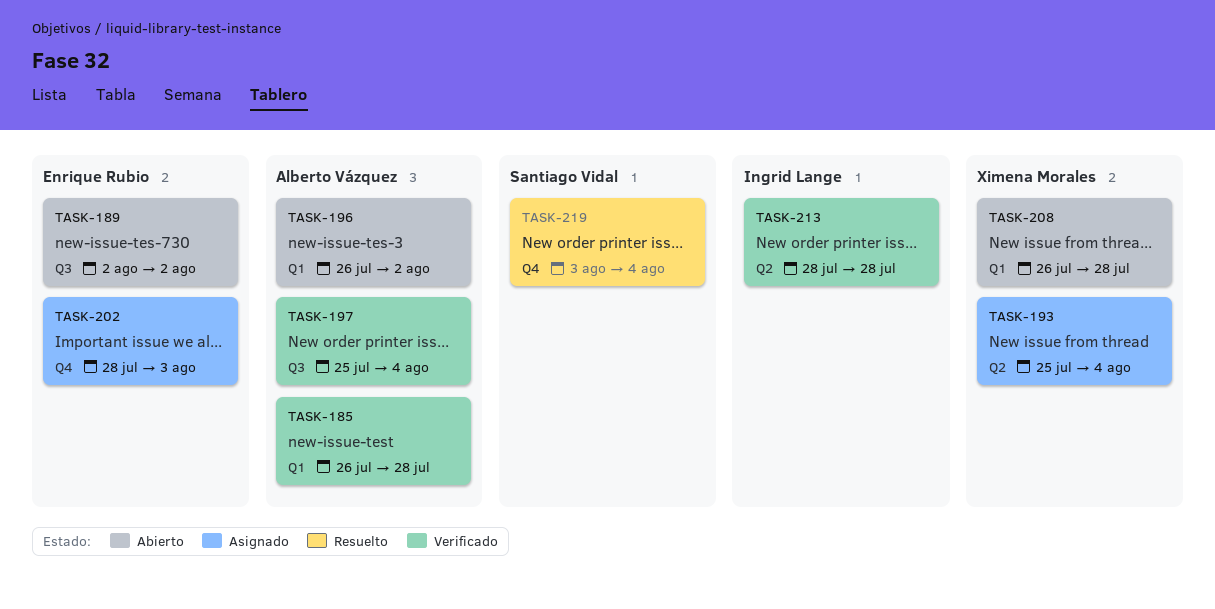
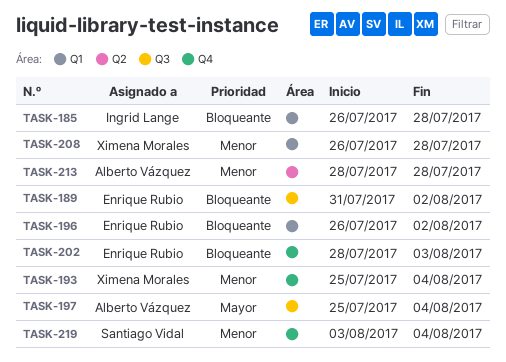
TASK-185, owner: Alberto Vázquez -> Ingrid Lange
TASK-189, start: Aug 2 -> Jul 31
TASK-193, label: Q2 -> Q4
TASK-196, owner: Alberto Vázquez -> Enrique Rubio
TASK-213, owner: Ingrid Lange -> Alberto Vázquez

